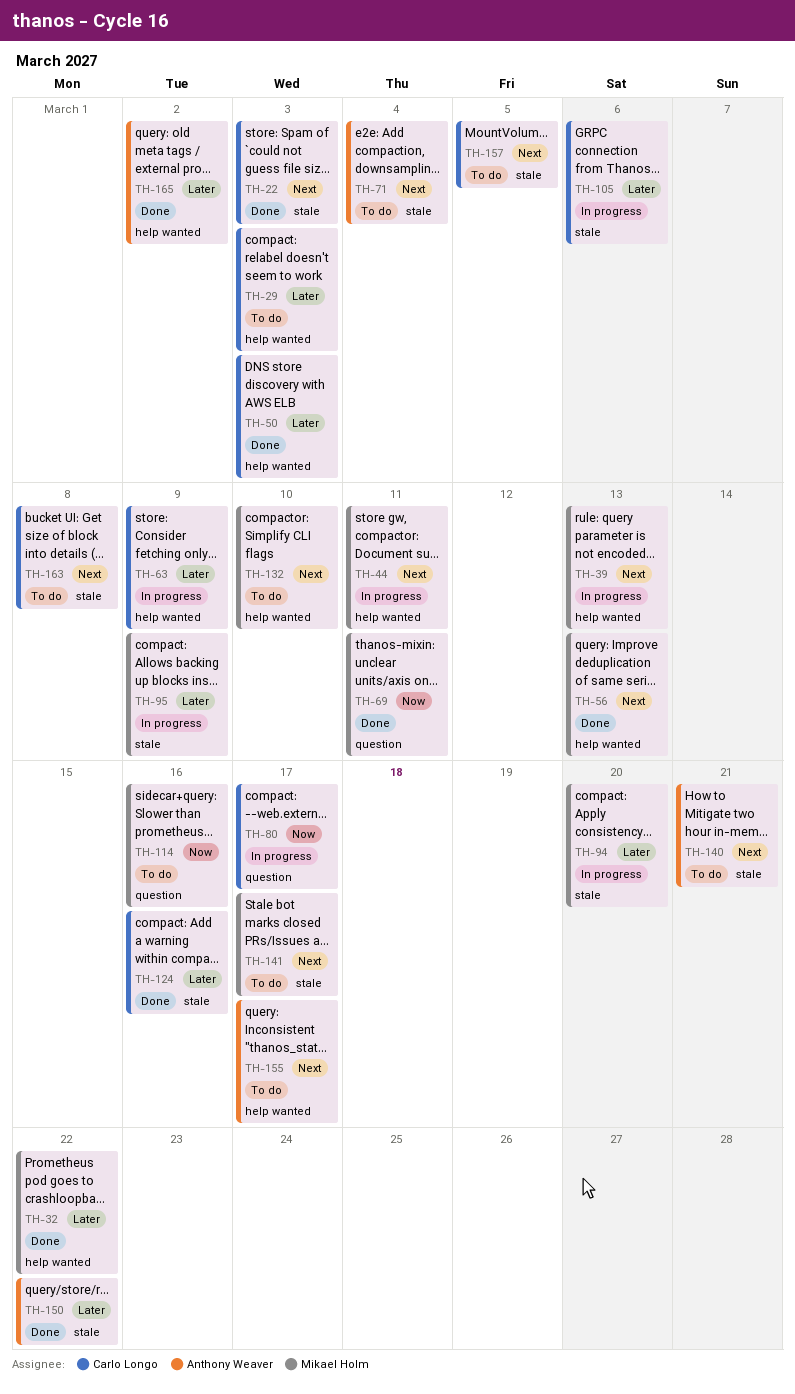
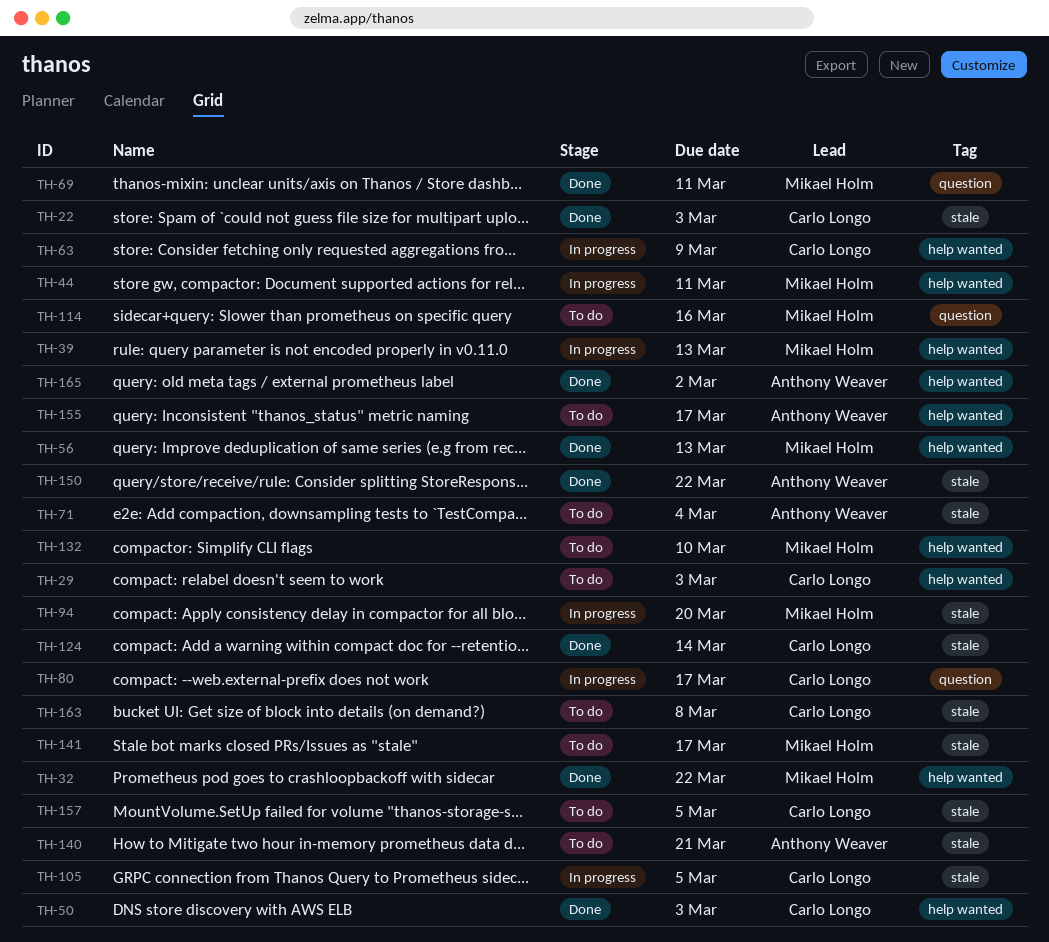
TH-95: present -> none
TH-105, due: Mar 6 -> Mar 5
TH-124, due: Mar 16 -> Mar 14

